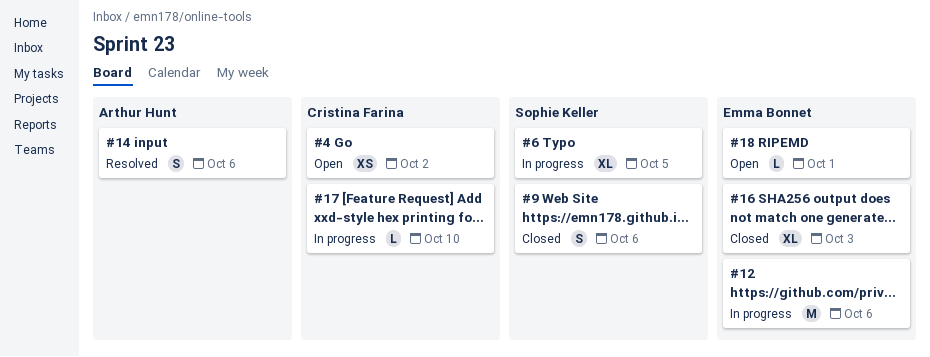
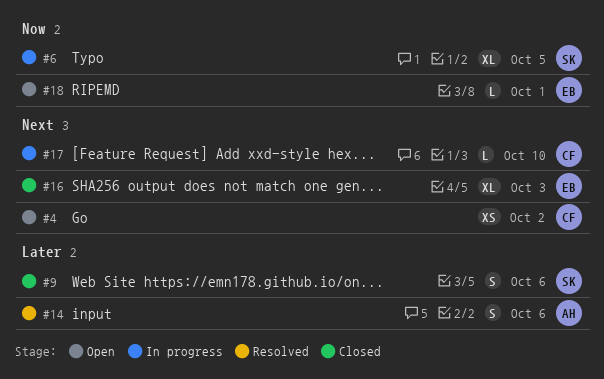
#12: present -> none

